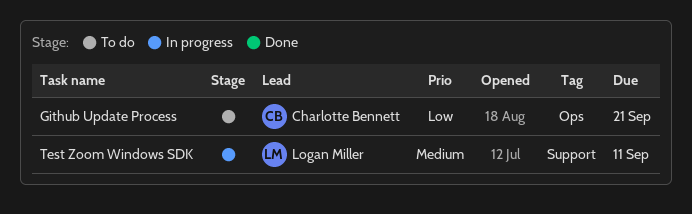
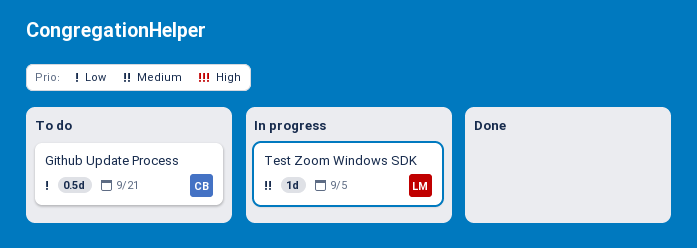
Test Zoom Windows SDK, due: Sep 11 -> Sep 5

